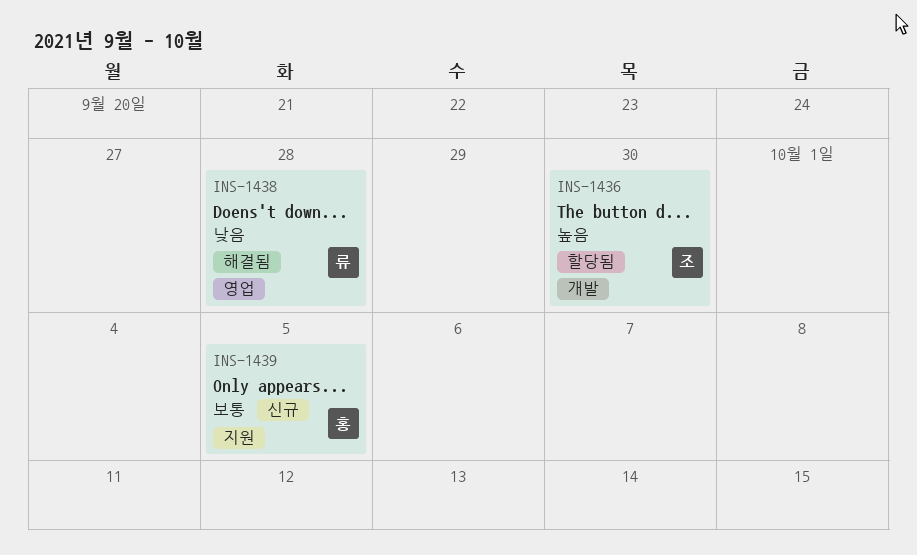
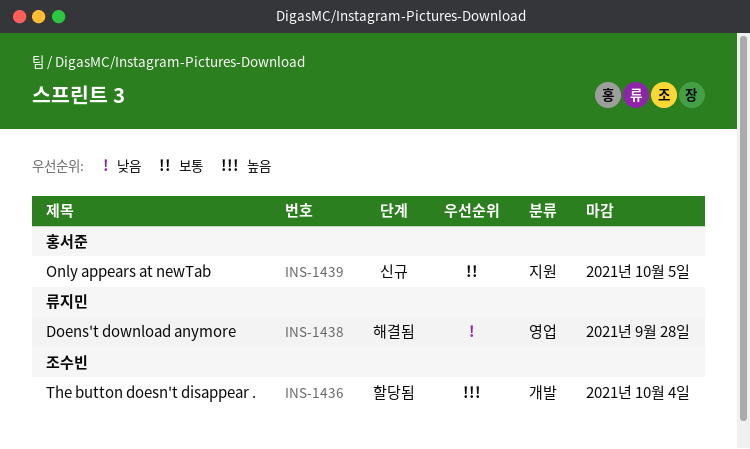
INS-1436, due: Sep 30 -> Oct 4

